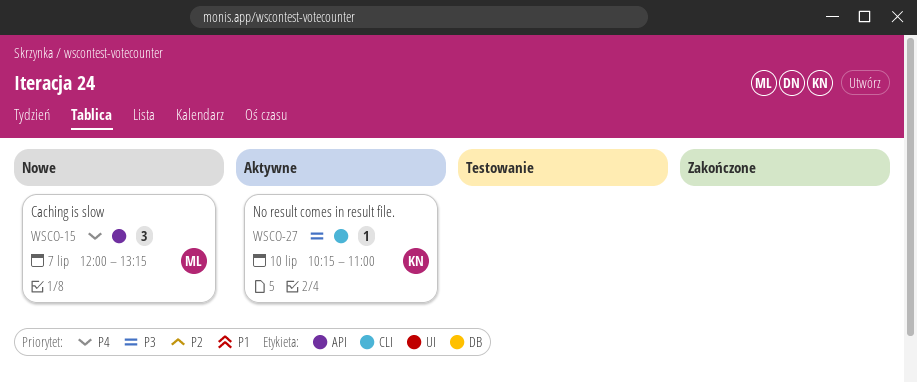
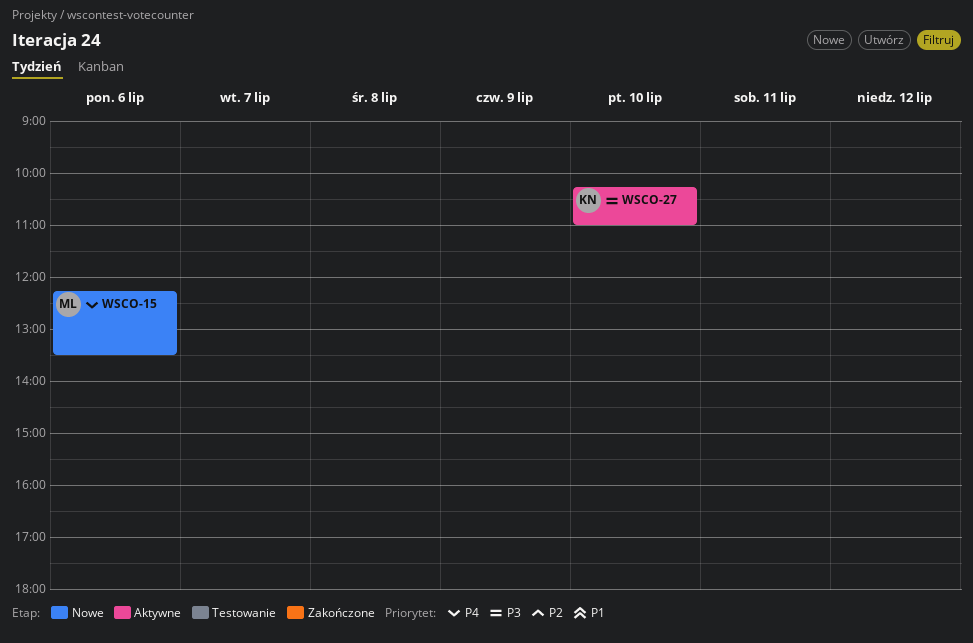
WSCO-15, day: Jul 7 -> Jul 6
WSCO-15, begins: 12:00 -> 12:15
WSCO-15, ends: 13:15 -> 13:30

